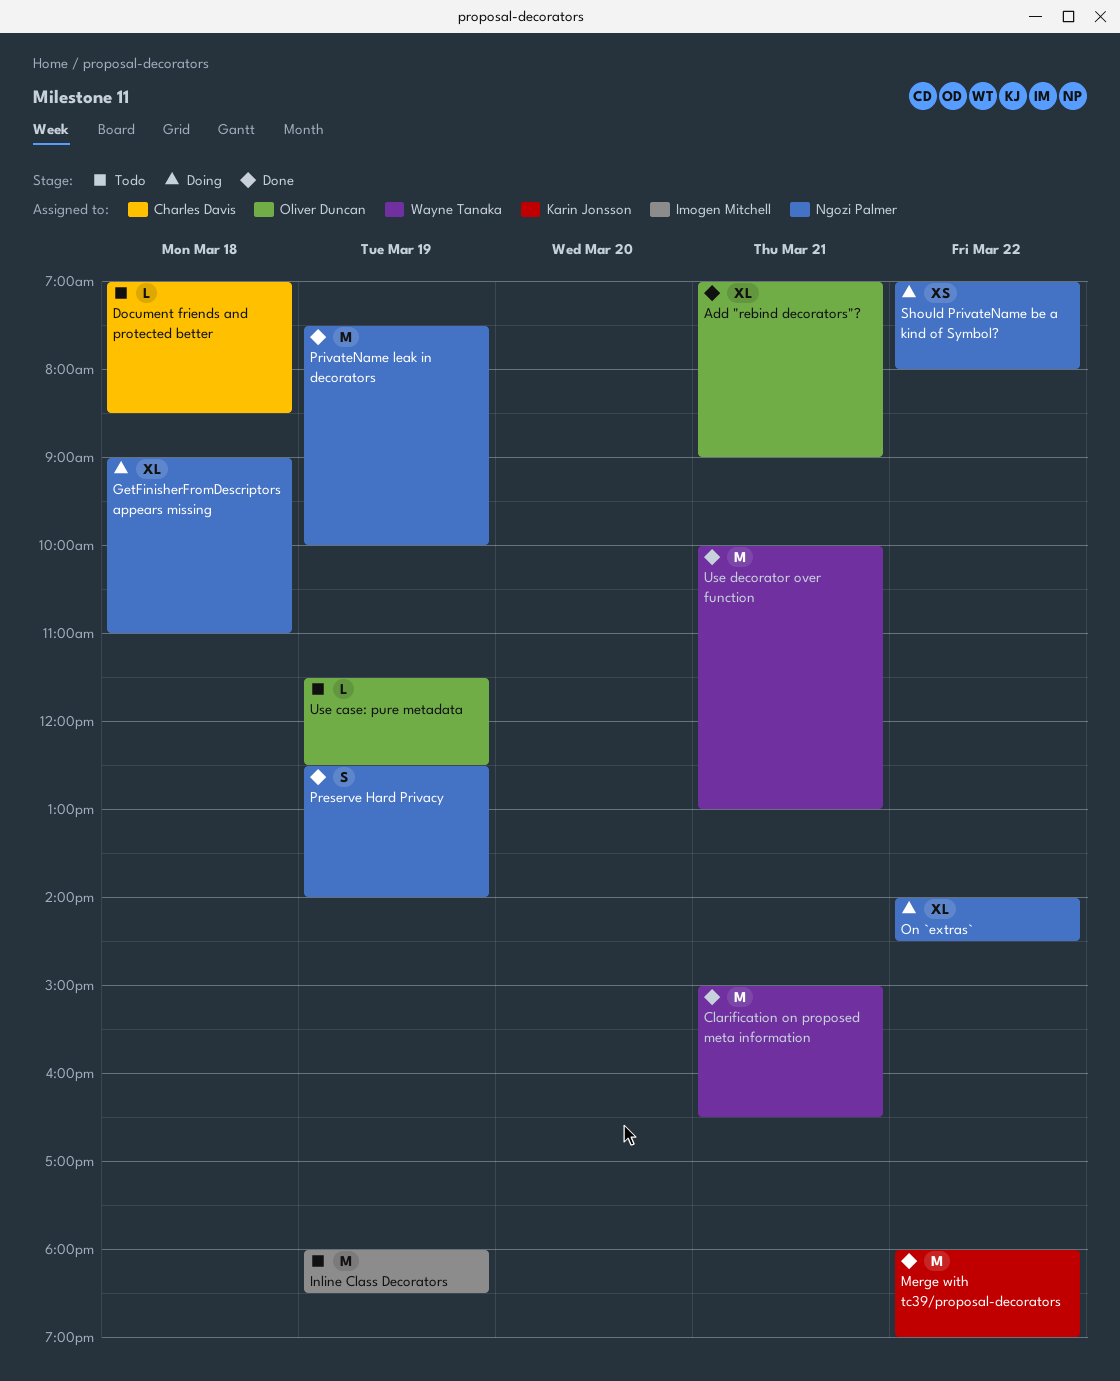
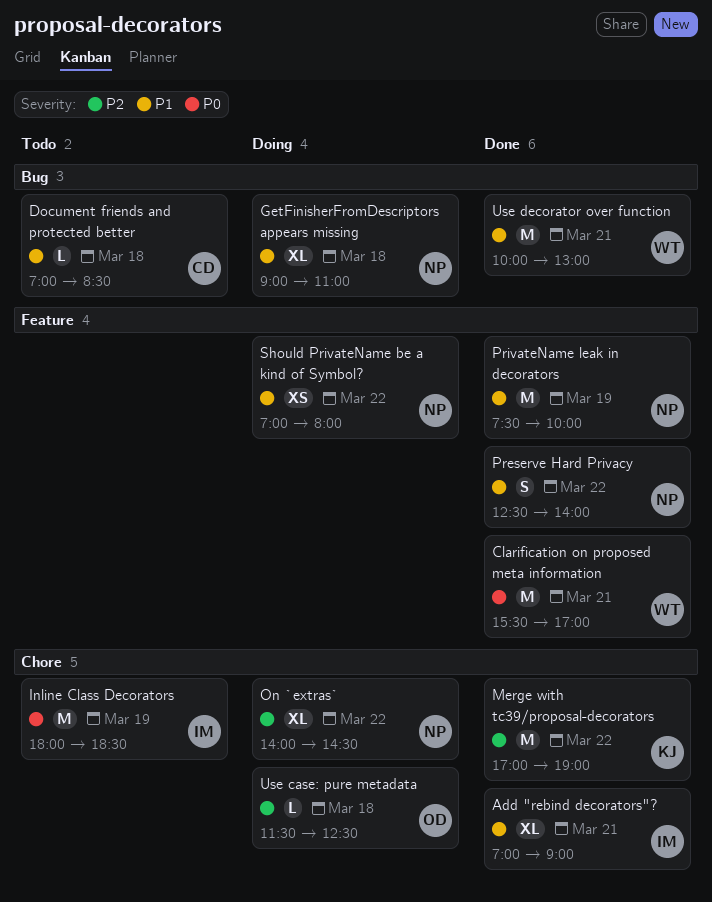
Add "rebind decorators"?, owner: Oliver Duncan -> Imogen Mitchell
Clarification on proposed meta information, begins: 15:00 -> 15:30
Clarification on proposed meta information, ends: 16:30 -> 17:00
Merge with tc39/proposal-decorators, begins: 18:00 -> 17:00
Preserve Hard Privacy, day: Mar 19 -> Mar 22
Use case: pure metadata, status: Todo -> Doing
Use case: pure metadata, day: Mar 19 -> Mar 18

